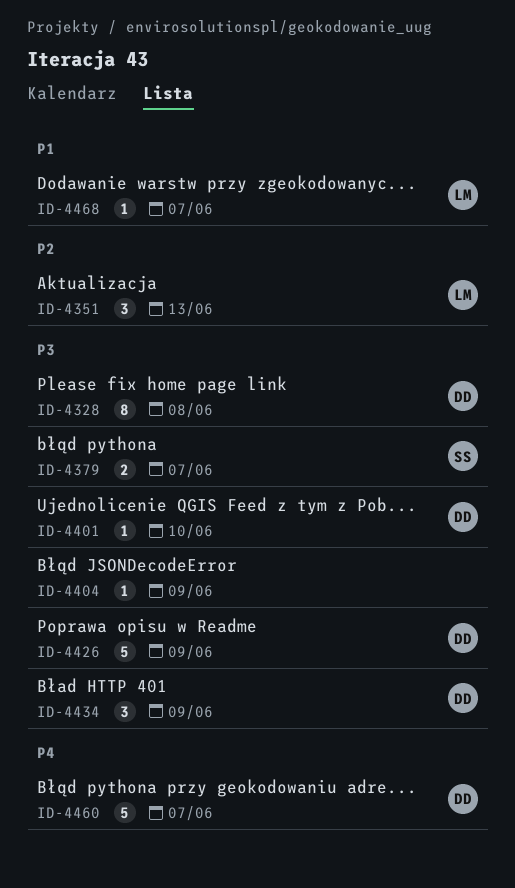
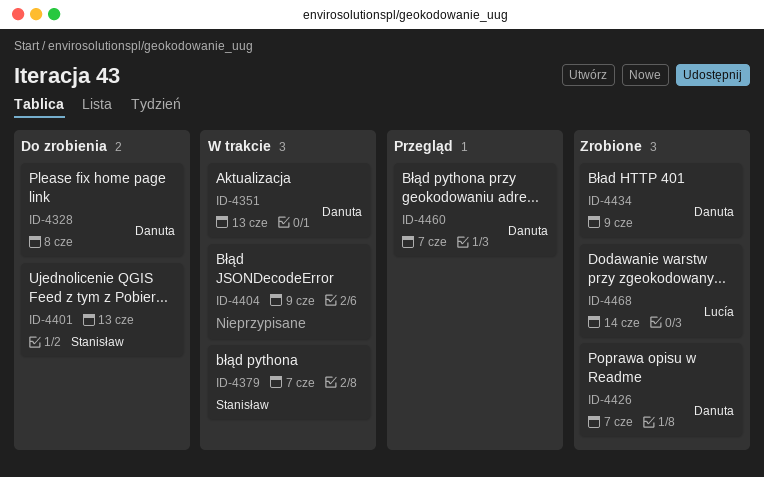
ID-4351, owner: Lucía -> Danuta
ID-4401, owner: Danuta -> Stanisław
ID-4401, due: Jun 10 -> Jun 13
ID-4426, due: Jun 9 -> Jun 7
ID-4468, due: Jun 7 -> Jun 14

